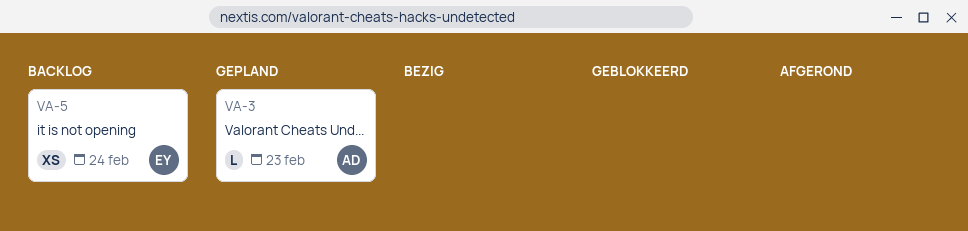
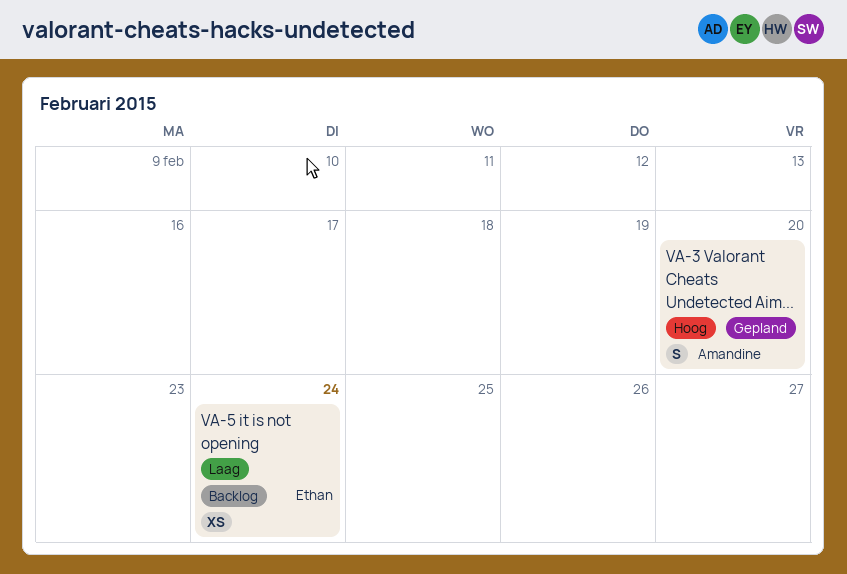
VA-3, estimate: L -> S
VA-3, due: Feb 23 -> Feb 20

